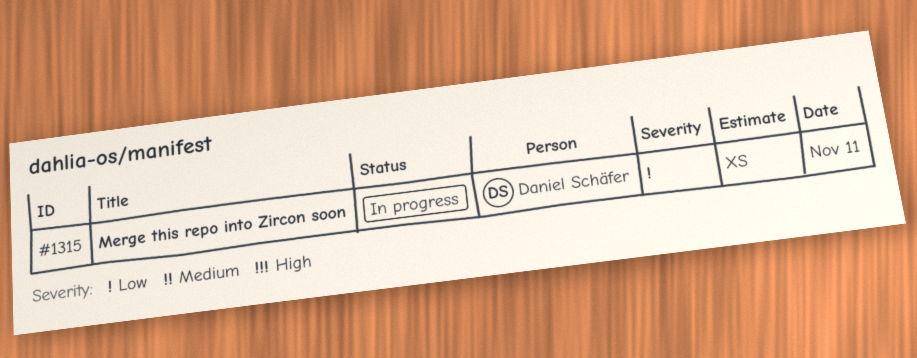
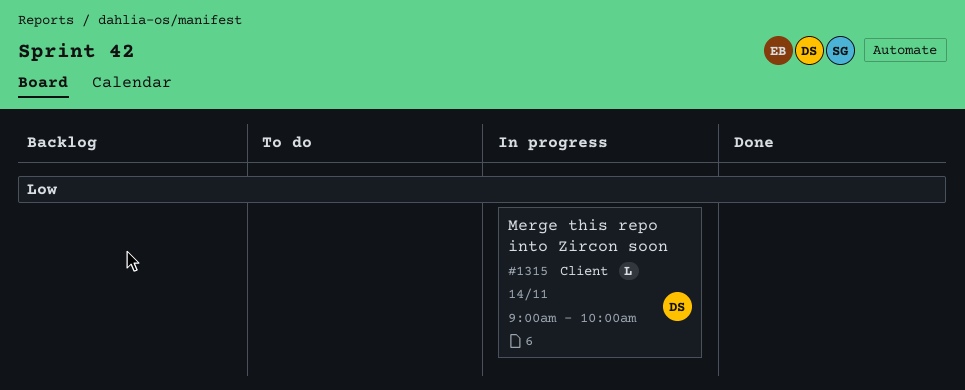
#1315, estimate: XS -> L
#1315, day: Nov 11 -> Nov 14

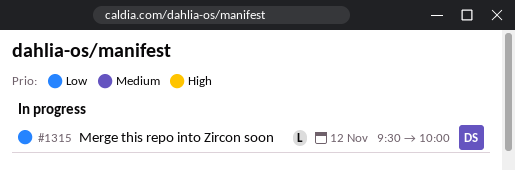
#1315, day: Nov 14 -> Nov 12
#1315, begins: 09:00 -> 09:30

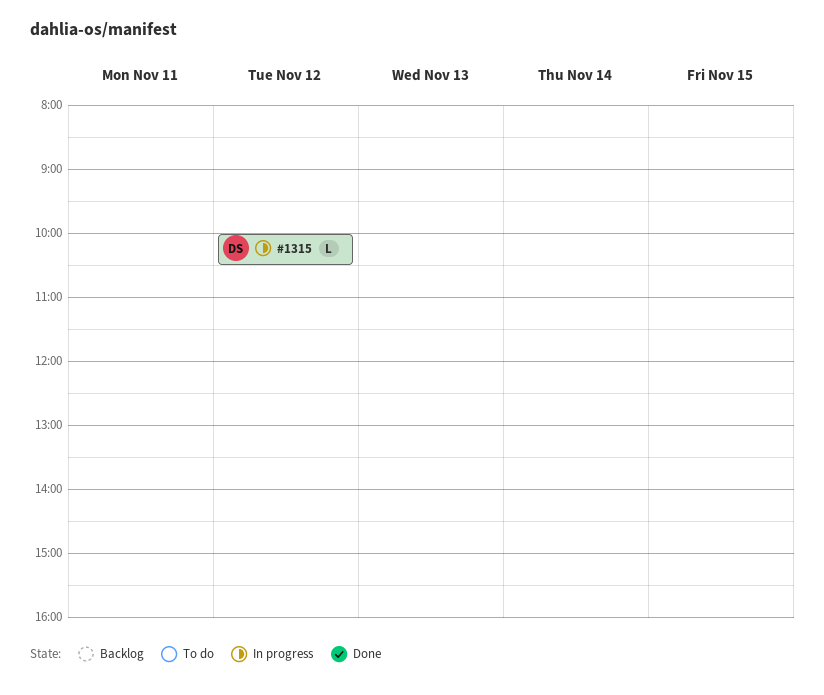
#1315, begins: 09:30 -> 10:00
#1315, ends: 10:00 -> 10:30

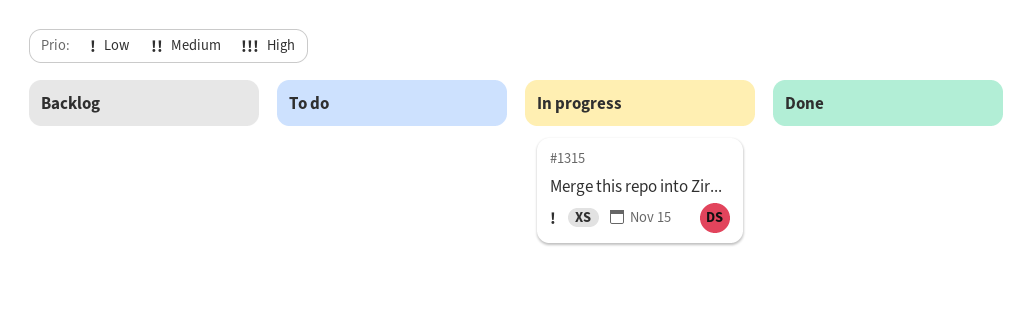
#1315, estimate: L -> XS
#1315, day: Nov 12 -> Nov 15

